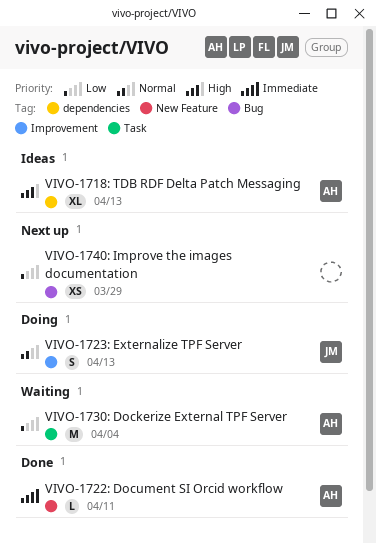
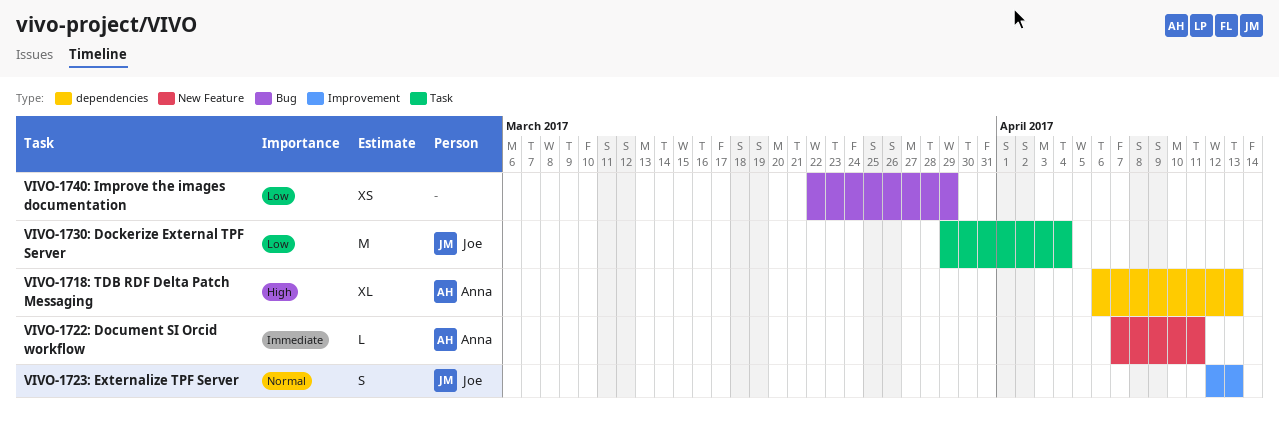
VIVO-1730: Dockerize External TPF Server, owner: Anna -> Joe

